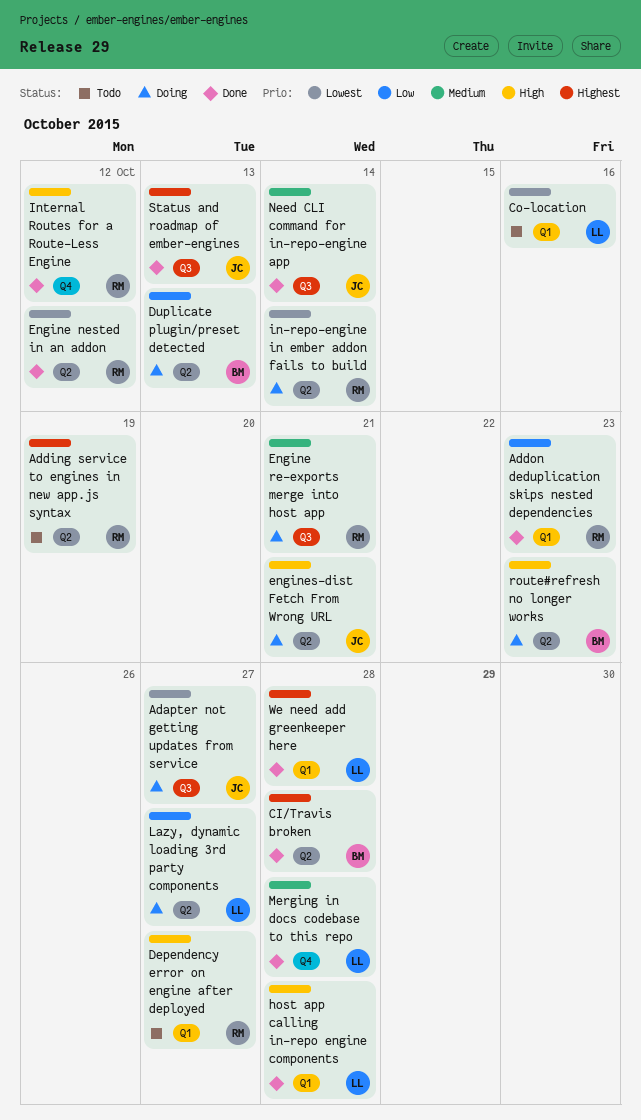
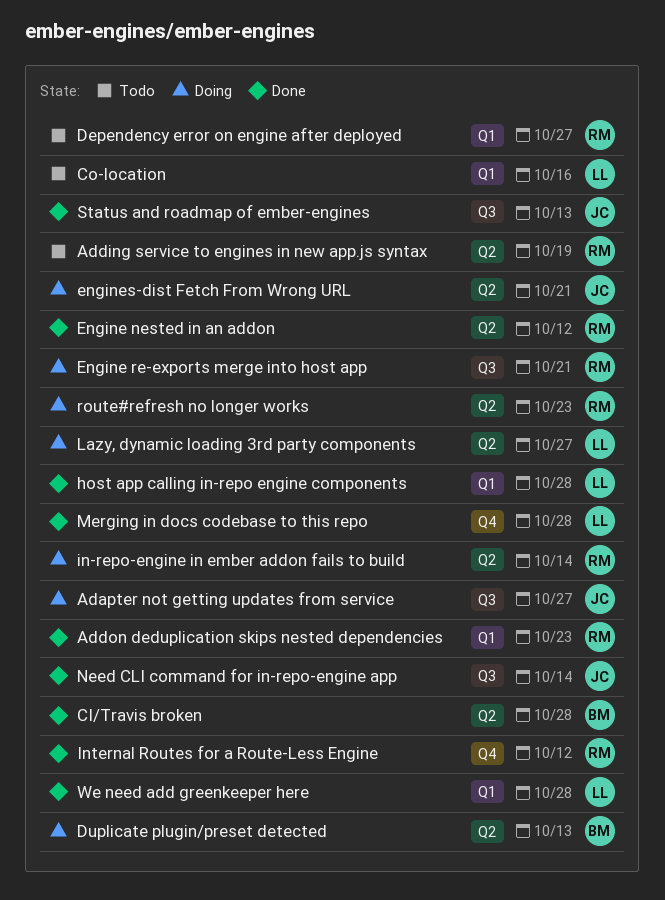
route#refresh no longer works, owner: BM -> RM

